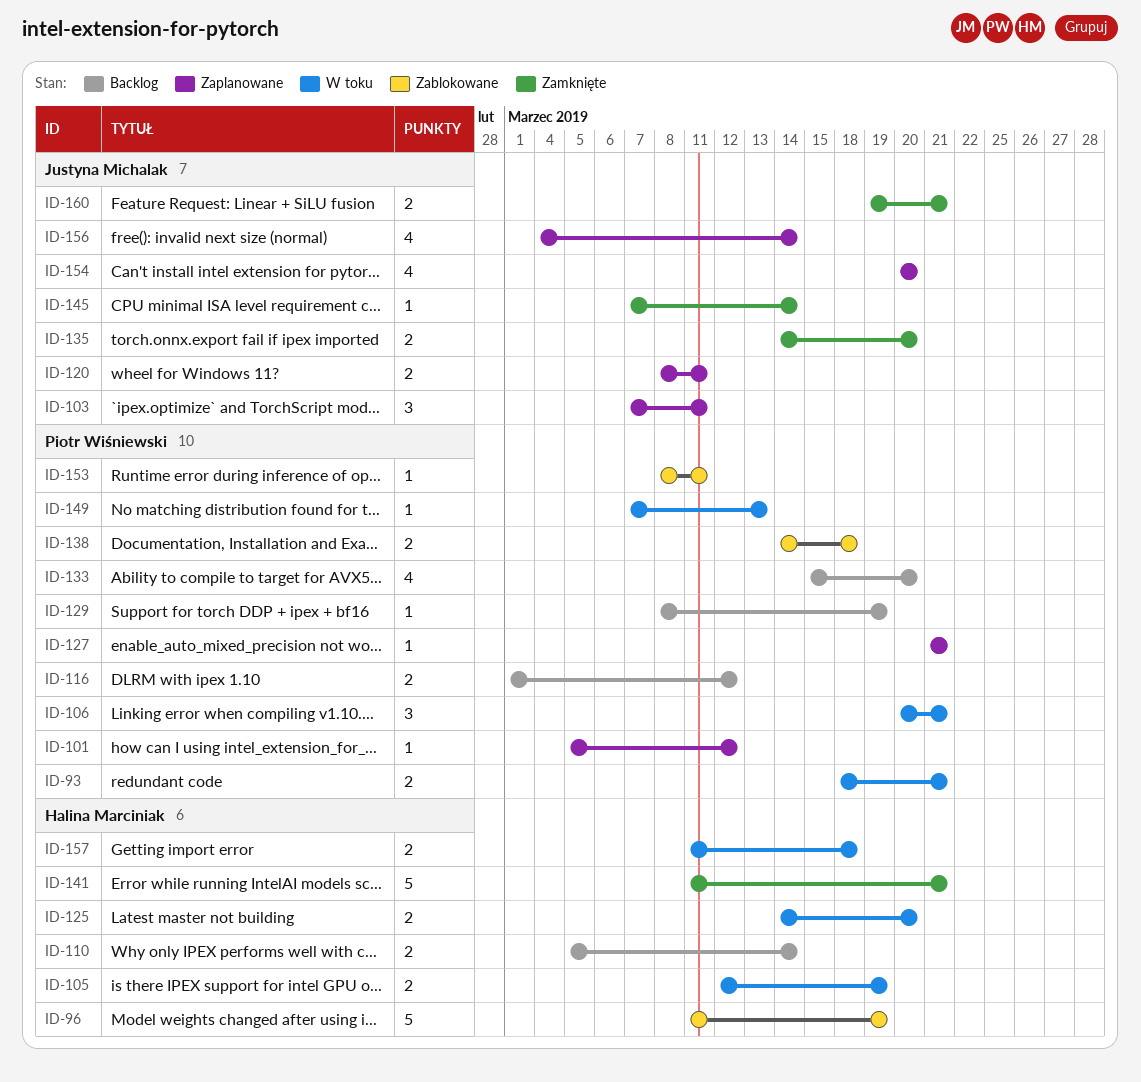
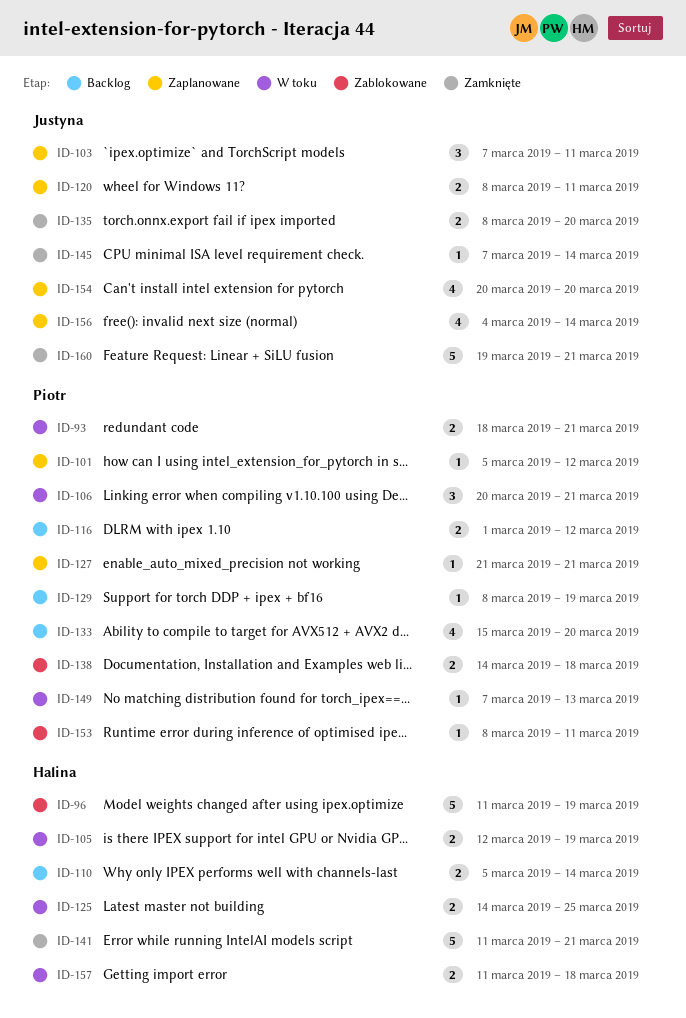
ID-125, due: Mar 20 -> Mar 25
ID-135, start: Mar 14 -> Mar 8
ID-160, estimate: 2 -> 5

